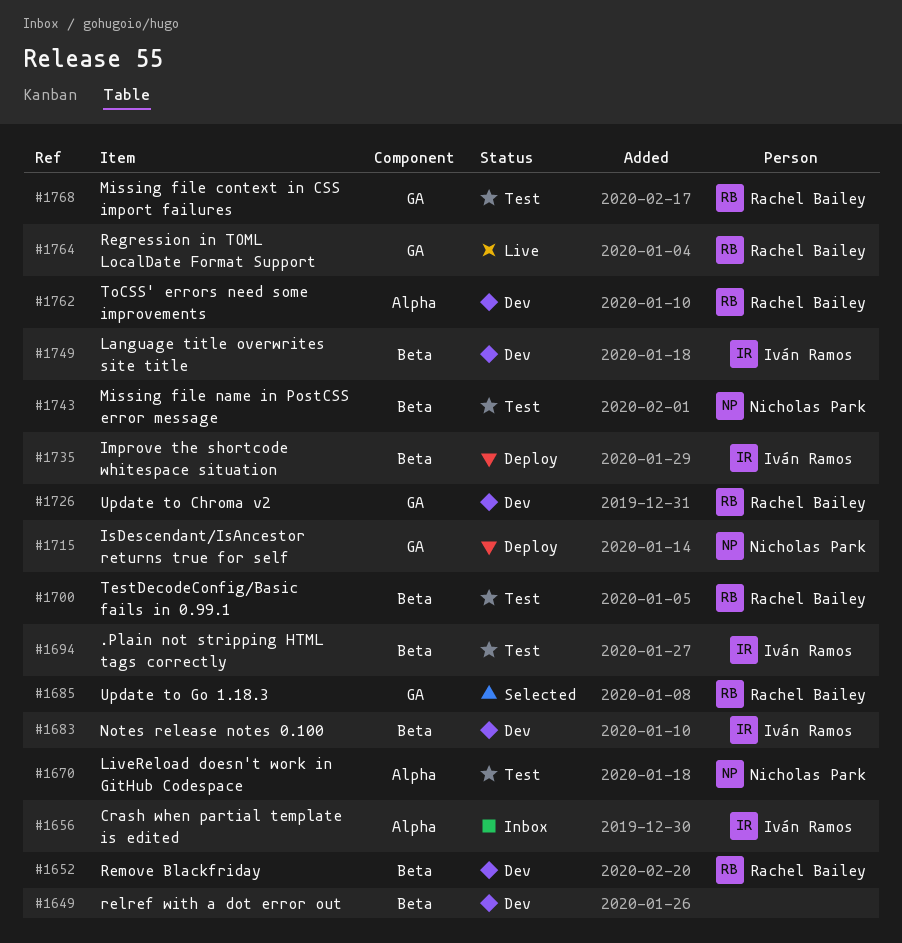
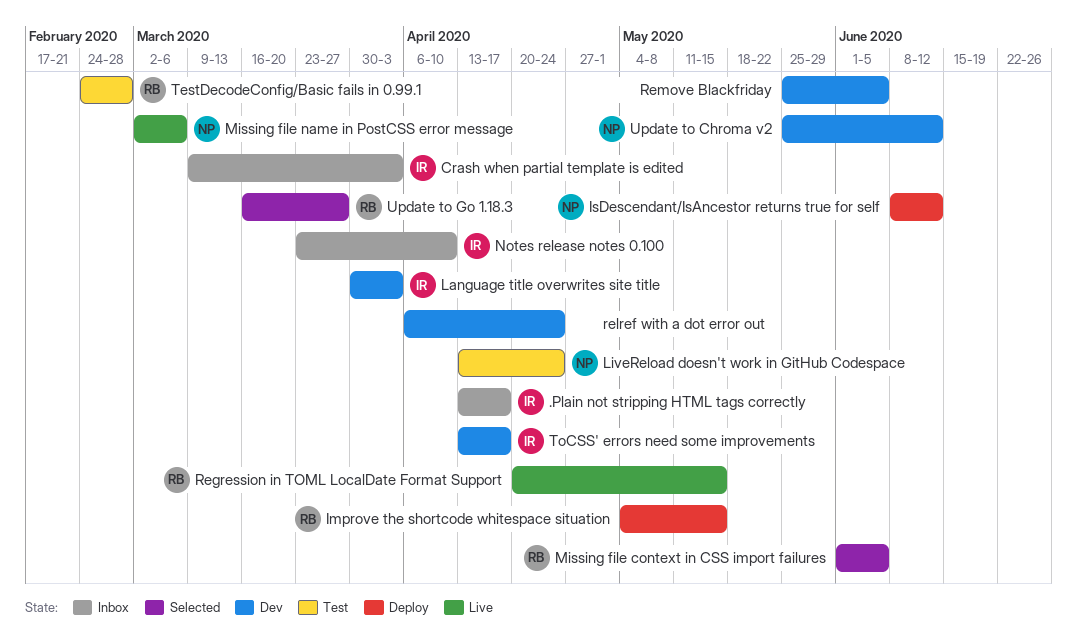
.Plain not stripping HTML tags correctly, status: Test -> Inbox
Improve the shortcode whitespace situation, owner: Iván Ramos -> Rachel Bailey
Missing file context in CSS import failures, status: Test -> Selected
Missing file name in PostCSS error message, status: Test -> Live
Notes release notes 0.100, status: Dev -> Inbox
Remove Blackfriday, owner: Rachel Bailey -> none
ToCSS' errors need some improvements, owner: Rachel Bailey -> Iván Ramos
Update to Chroma v2, owner: Rachel Bailey -> Nicholas Park

